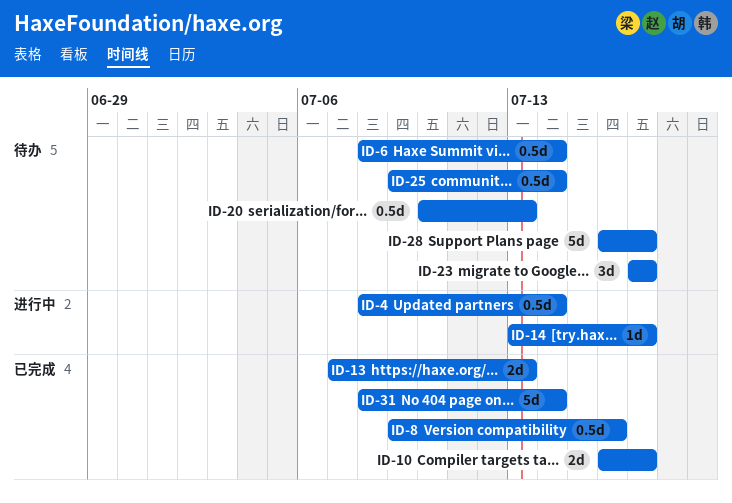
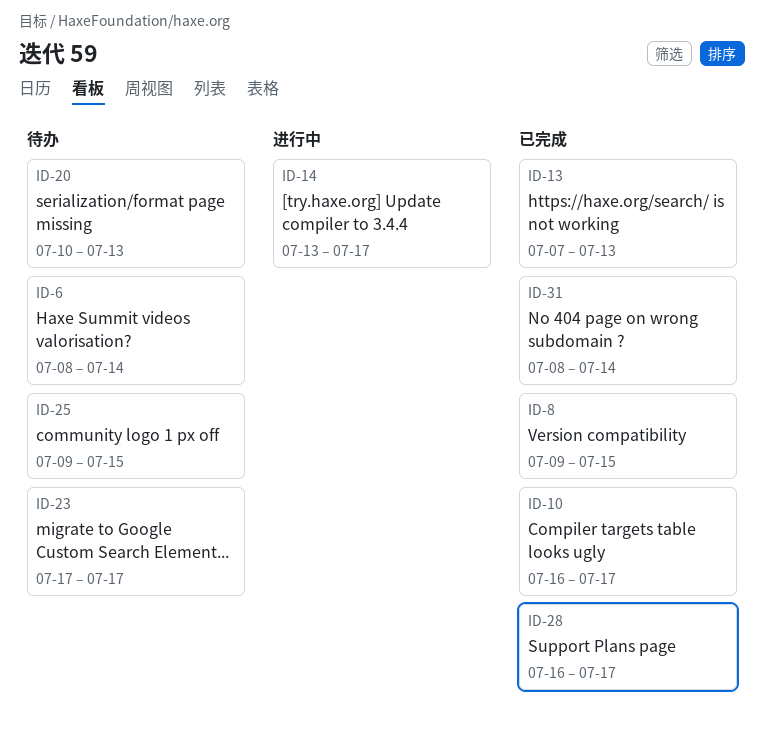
ID-4: present -> none
ID-8, due: Jul 16 -> Jul 15
ID-25, due: Jul 14 -> Jul 15
ID-28, status: 待办 -> 已完成

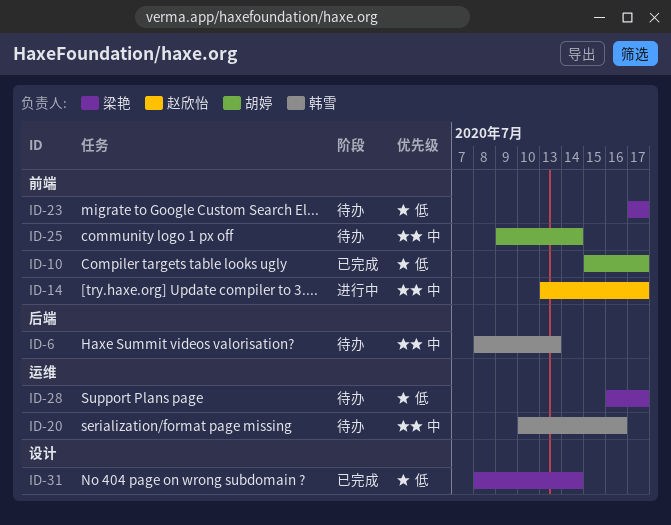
ID-6, due: Jul 14 -> Jul 13
ID-8: present -> none
ID-10, start: Jul 16 -> Jul 15
ID-13: present -> none
ID-20, due: Jul 13 -> Jul 16
ID-25, due: Jul 15 -> Jul 14
ID-28, status: 已完成 -> 待办

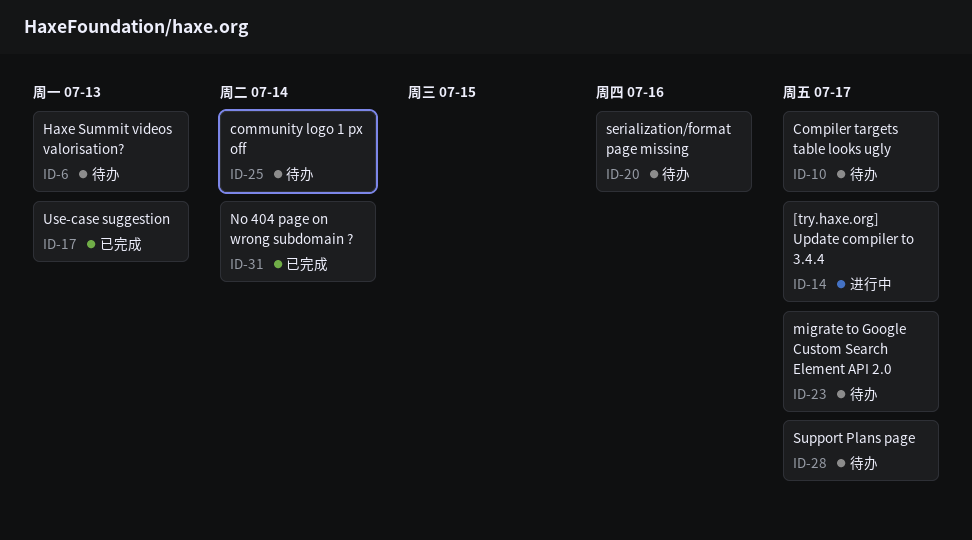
ID-10, status: 已完成 -> 待办
ID-17: none -> present

